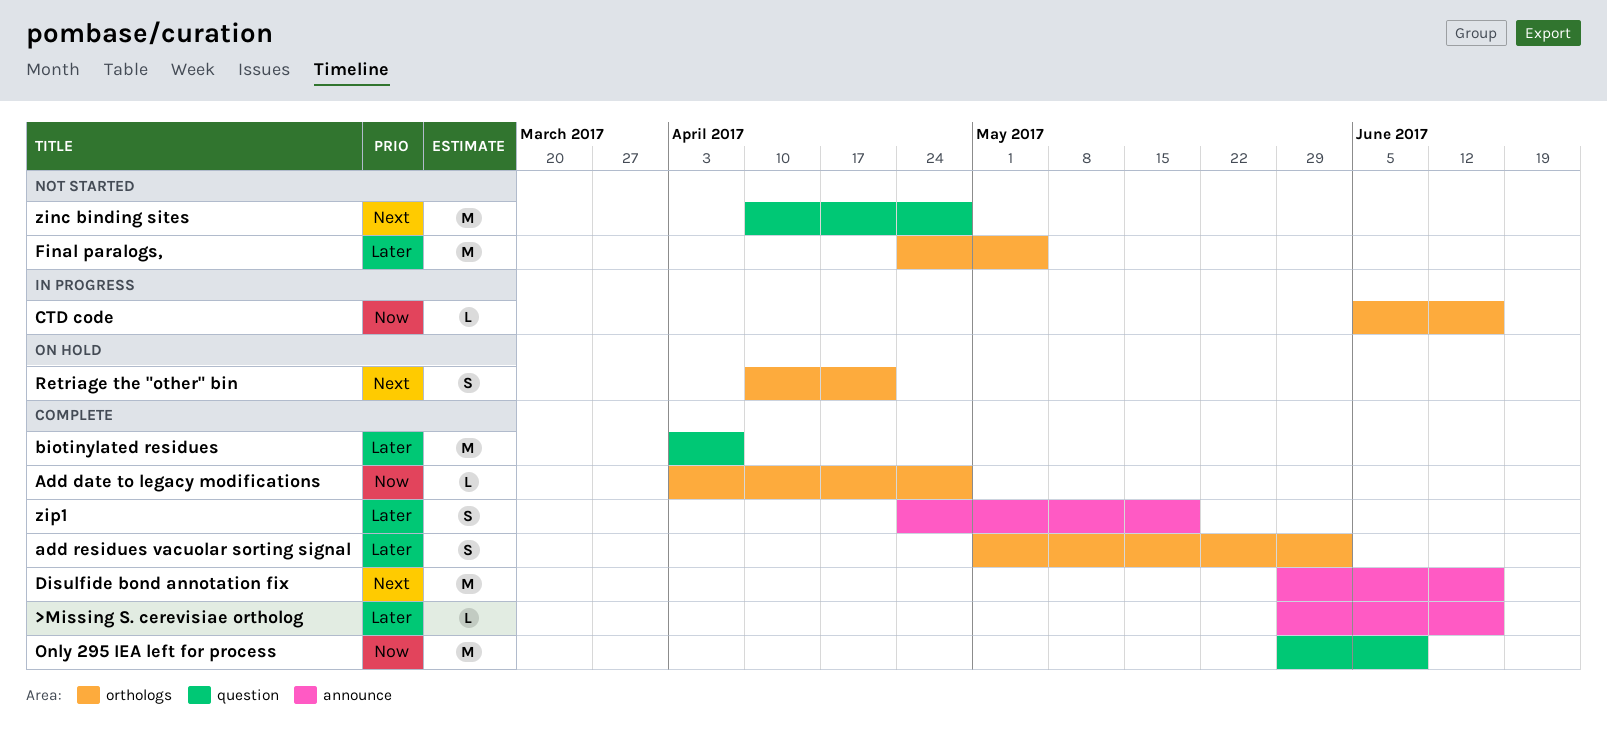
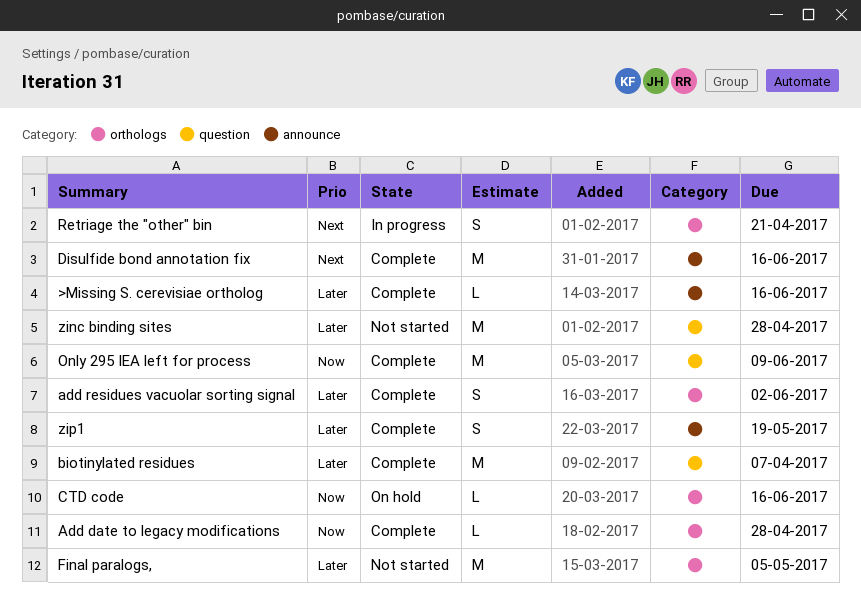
CTD code, status: In progress -> On hold
Retriage the "other" bin, status: On hold -> In progress
zinc binding sites, priority: Next -> Later

